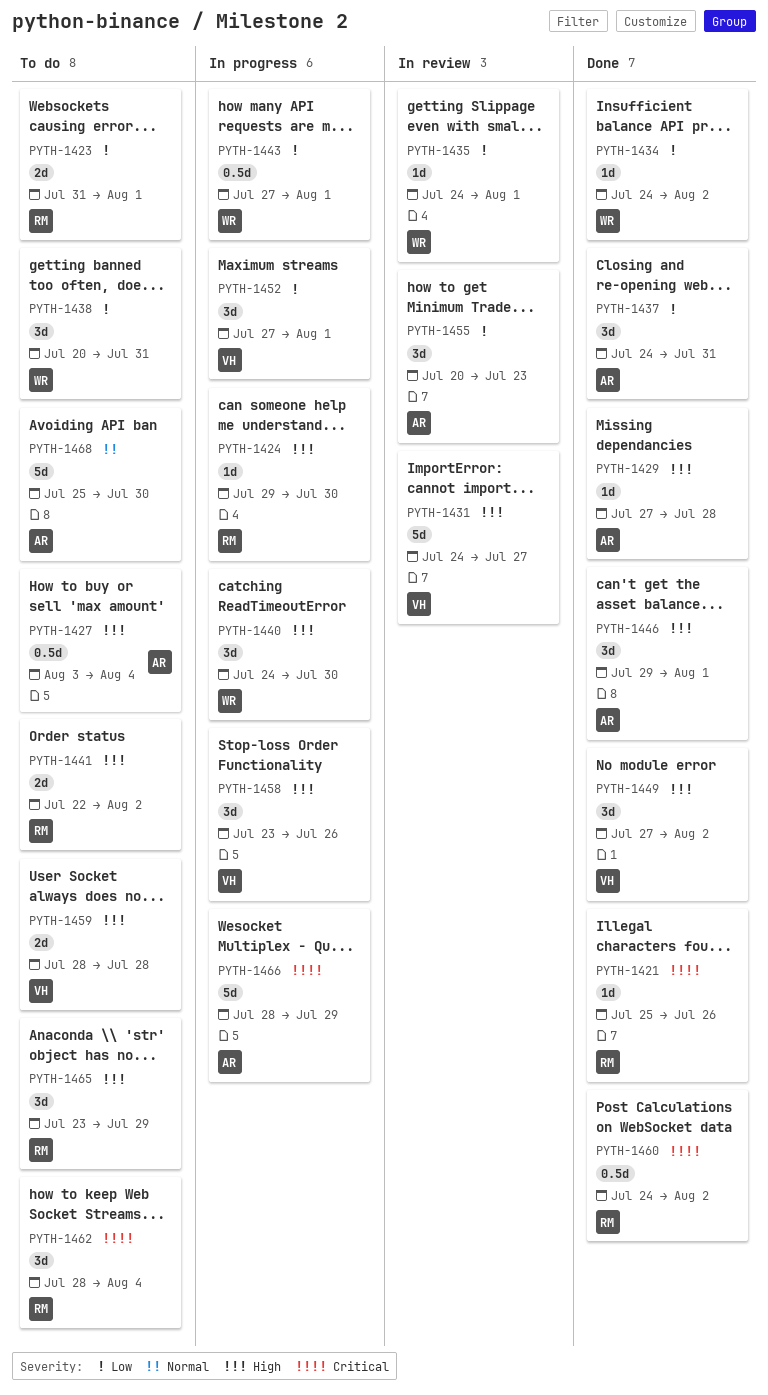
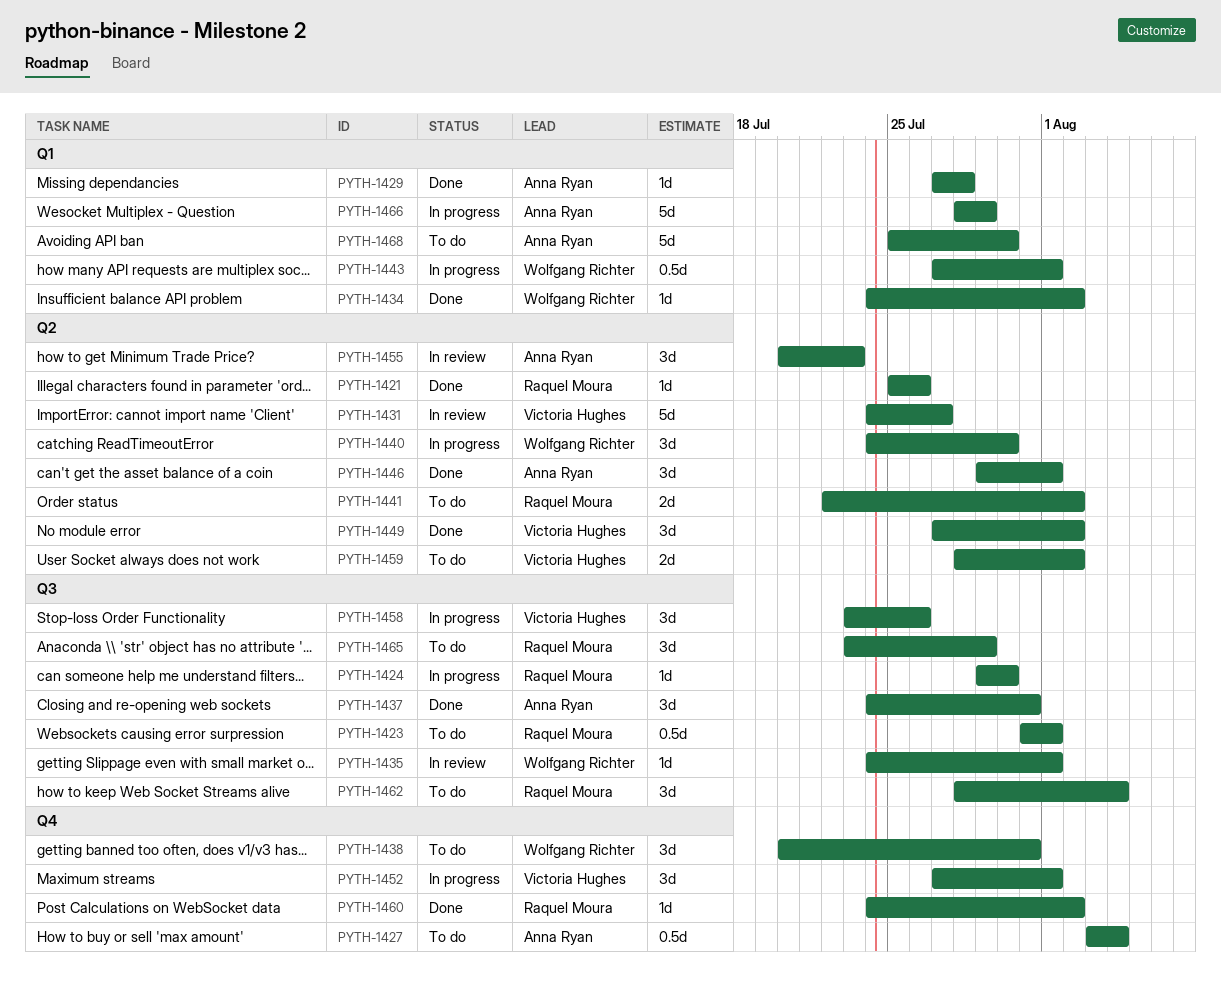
PYTH-1423, estimate: 2d -> 0.5d
PYTH-1459, due: Jul 28 -> Aug 2
PYTH-1460, estimate: 0.5d -> 1d

